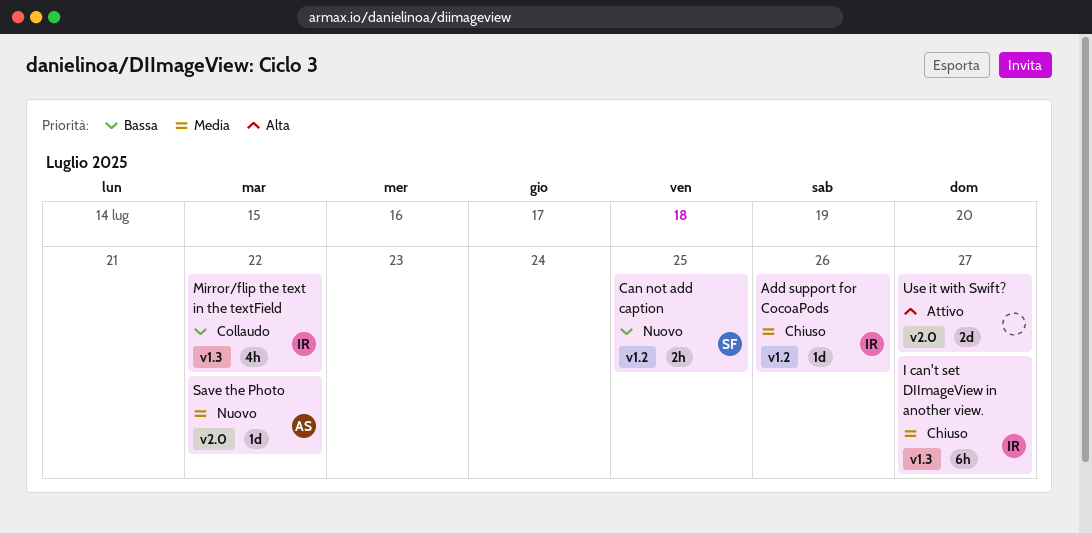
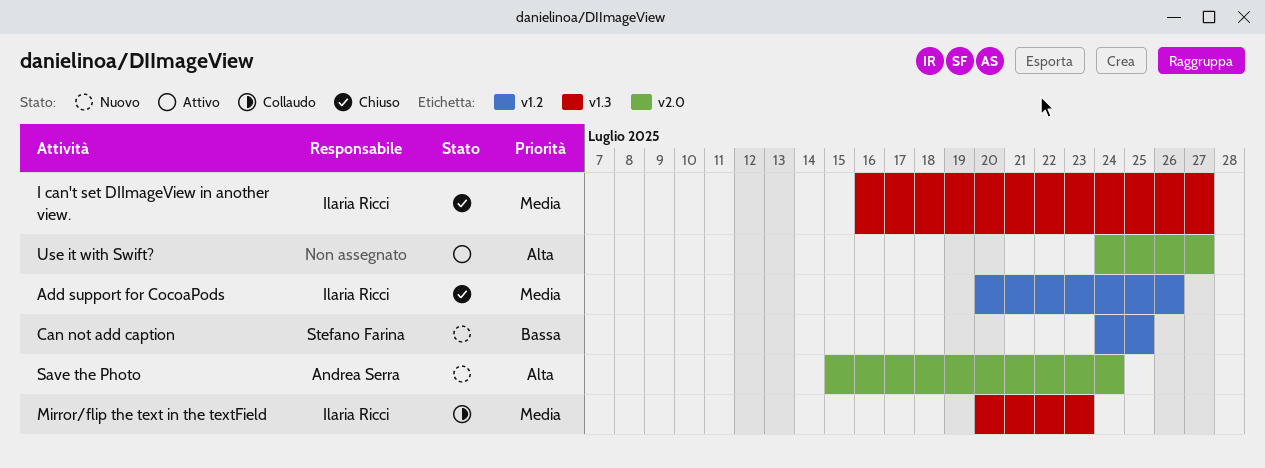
Mirror/flip the text in the textField, priority: Bassa -> Media
Mirror/flip the text in the textField, due: Jul 22 -> Jul 23
Save the Photo, priority: Media -> Alta
Save the Photo, due: Jul 22 -> Jul 24

